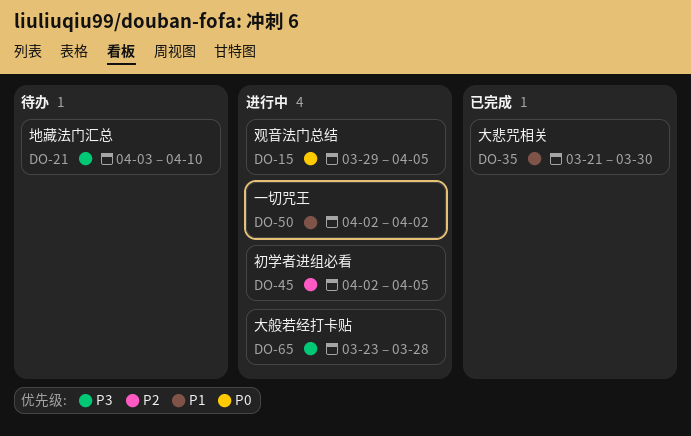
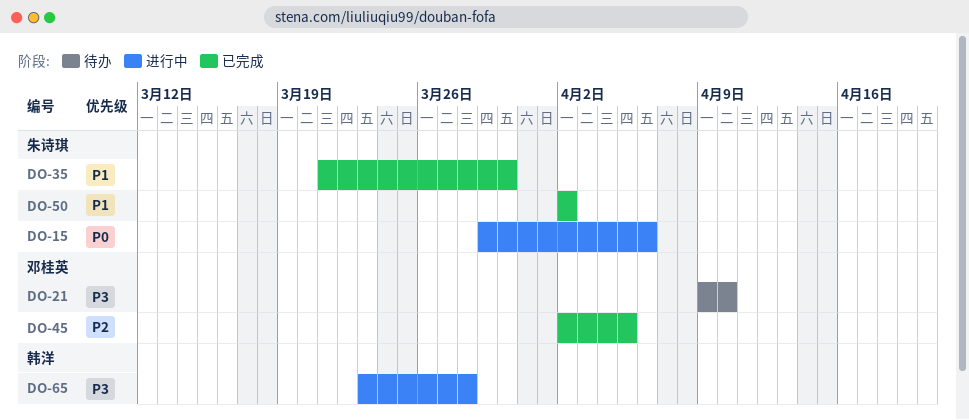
DO-15, due: Apr 5 -> Apr 6
DO-21, start: Apr 3 -> Apr 9
DO-45, status: 进行中 -> 已完成
DO-50, status: 进行中 -> 已完成

